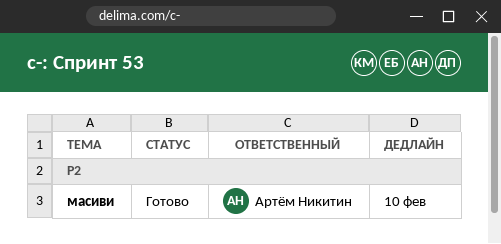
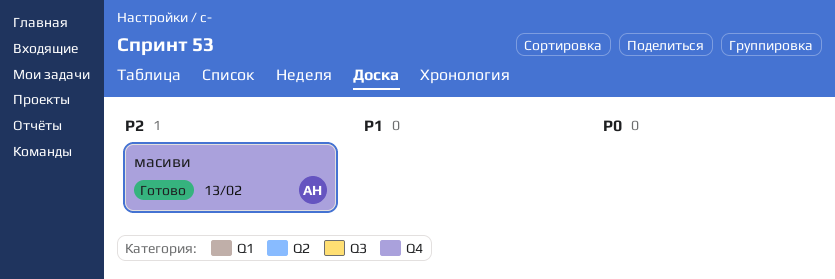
масиви, due: Feb 10 -> Feb 13

